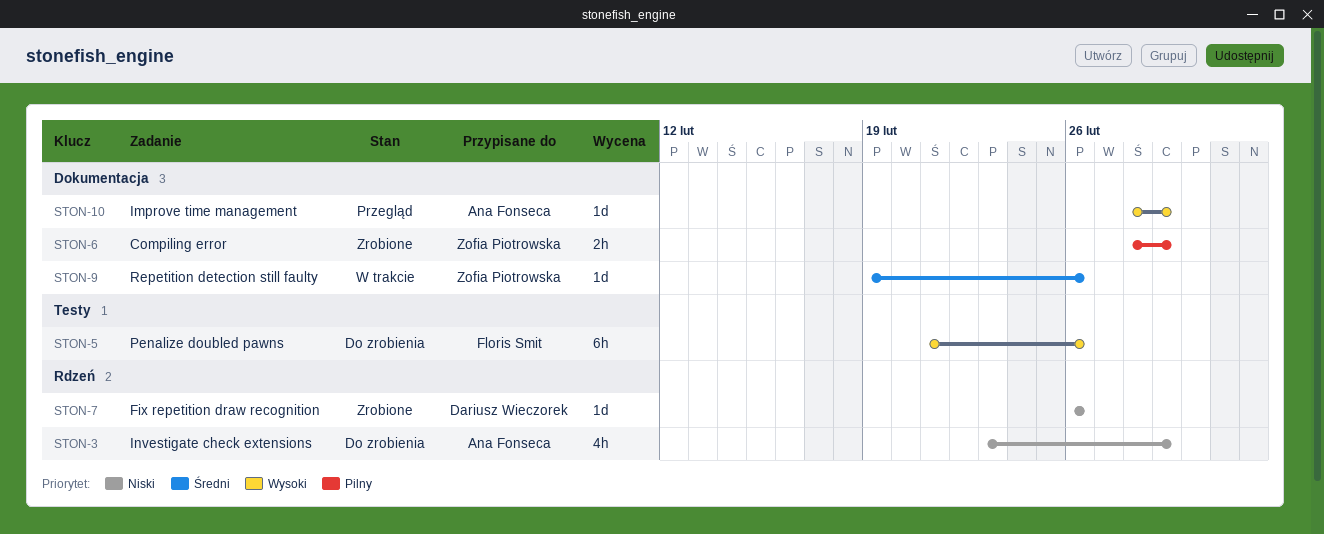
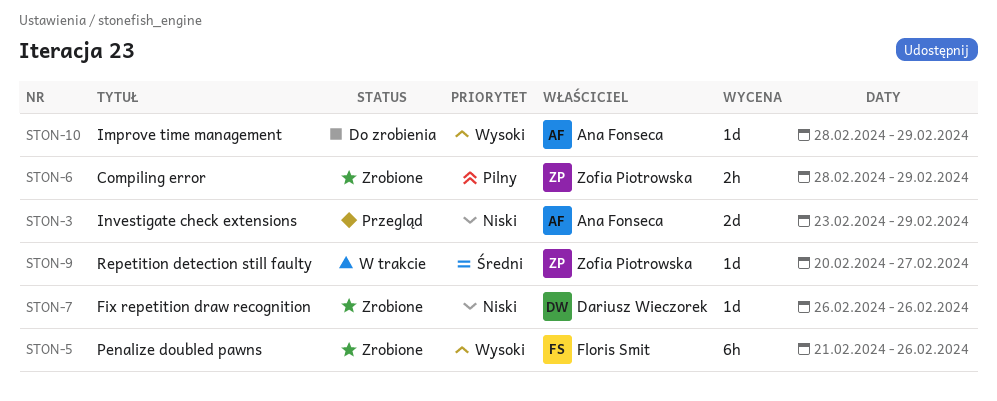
STON-3, status: Do zrobienia -> Przegląd
STON-3, estimate: 4h -> 2d
STON-5, status: Do zrobienia -> Zrobione
STON-9, start: Feb 19 -> Feb 20
STON-9, due: Feb 26 -> Feb 27
STON-10, status: Przegląd -> Do zrobienia

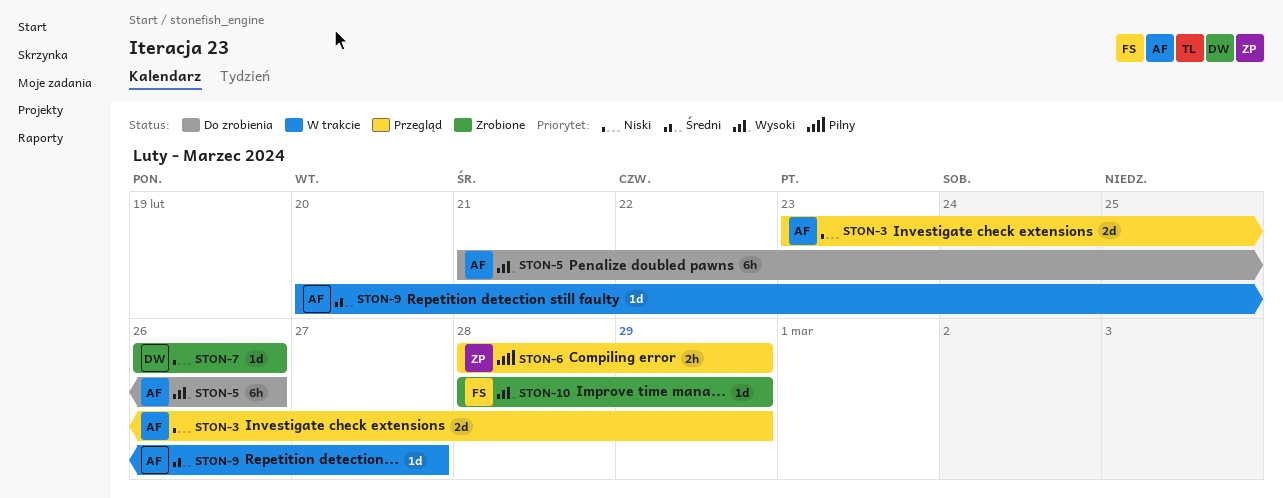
STON-5, status: Zrobione -> Do zrobienia
STON-5, owner: Floris Smit -> Ana Fonseca
STON-6, status: Zrobione -> Przegląd
STON-9, owner: Zofia Piotrowska -> Ana Fonseca
STON-10, status: Do zrobienia -> Zrobione
STON-10, owner: Ana Fonseca -> Floris Smit

